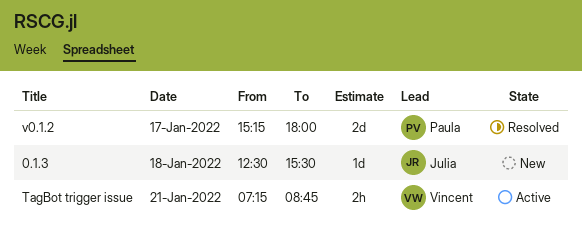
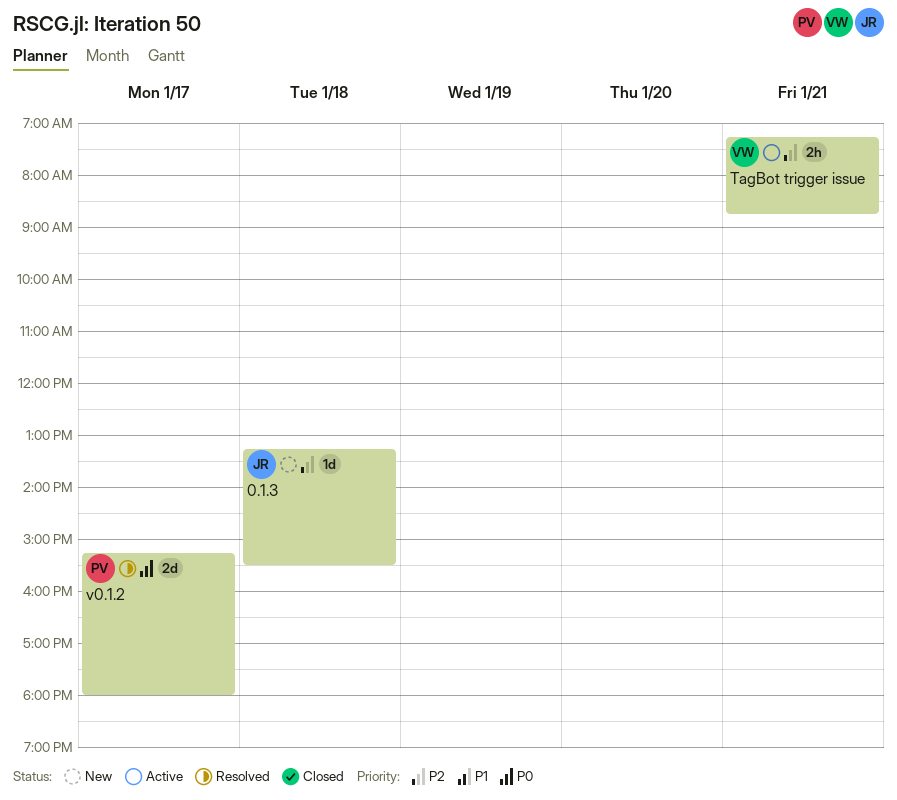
0.1.3, begins: 12:30 -> 13:15

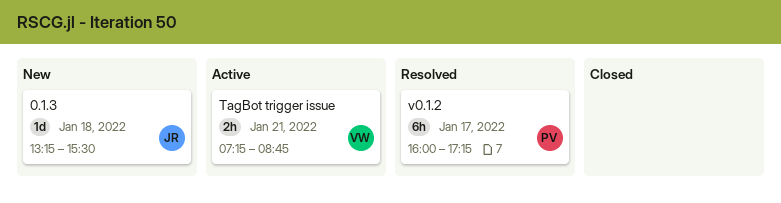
v0.1.2, estimate: 2d -> 6h
v0.1.2, begins: 15:15 -> 16:00
v0.1.2, ends: 18:00 -> 17:15

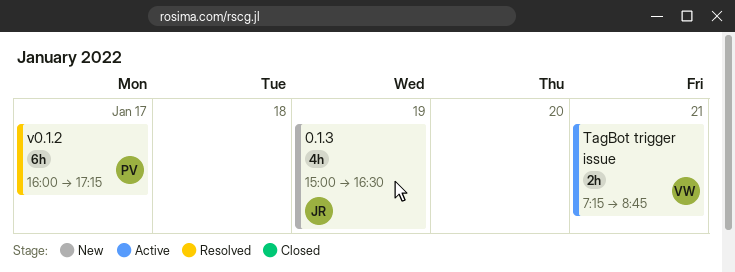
0.1.3, estimate: 1d -> 4h
0.1.3, day: Jan 18 -> Jan 19
0.1.3, begins: 13:15 -> 15:00
0.1.3, ends: 15:30 -> 16:30

